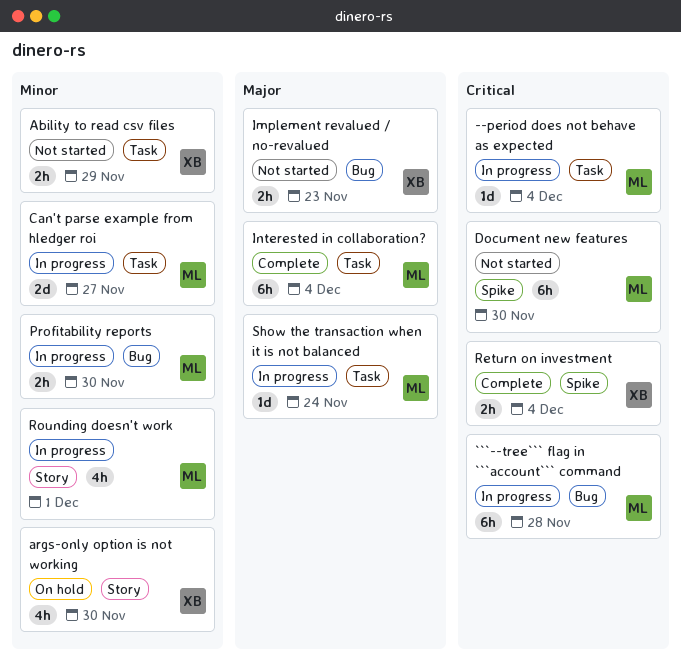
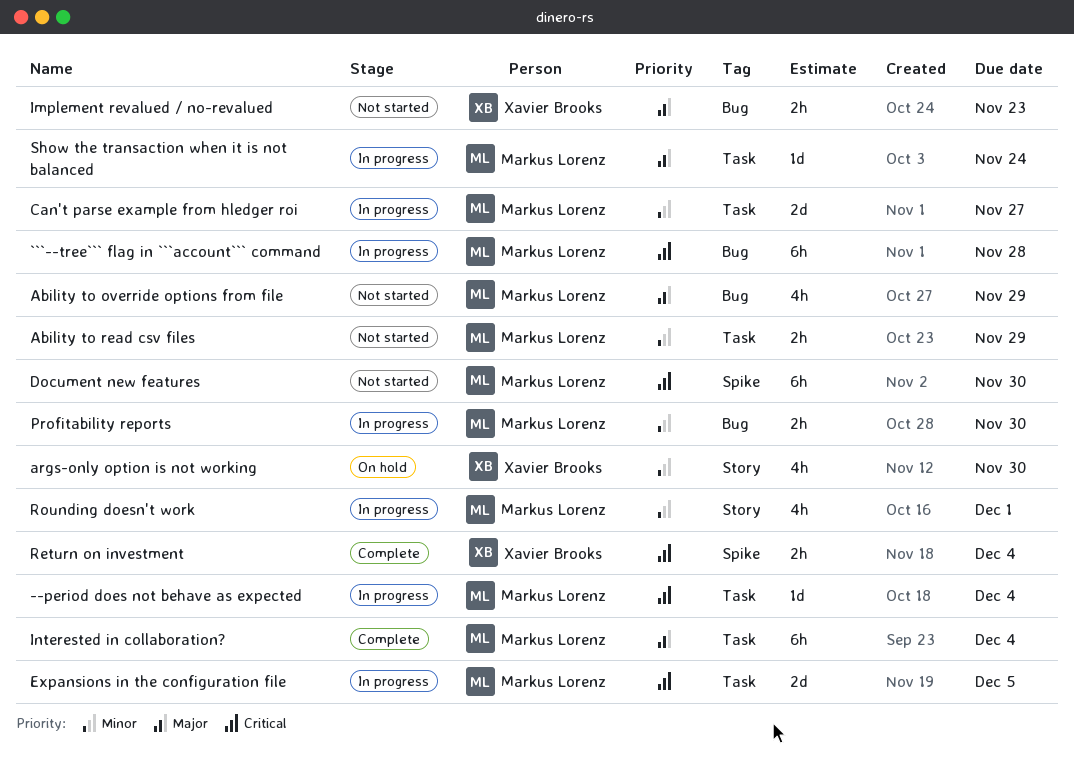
Ability to override options from file: none -> present
Ability to read csv files, owner: Xavier Brooks -> Markus Lorenz
Expansions in the configuration file: none -> present

